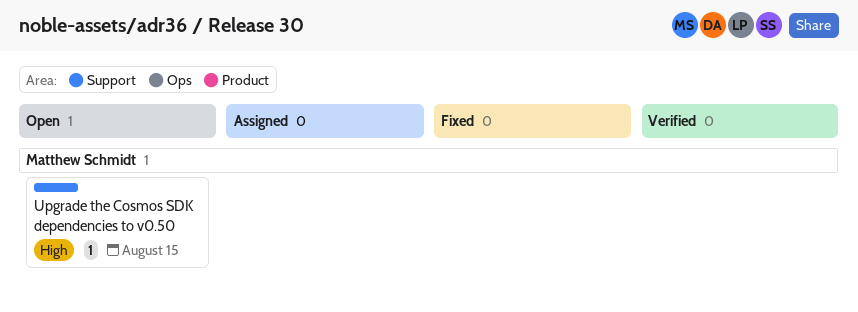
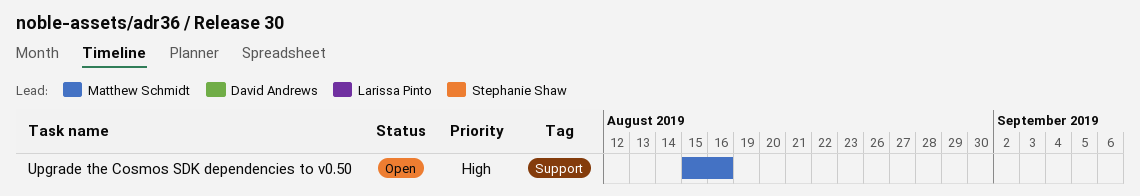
Upgrade the Cosmos SDK dependencies to v0.50, due: Aug 15 -> Aug 16

